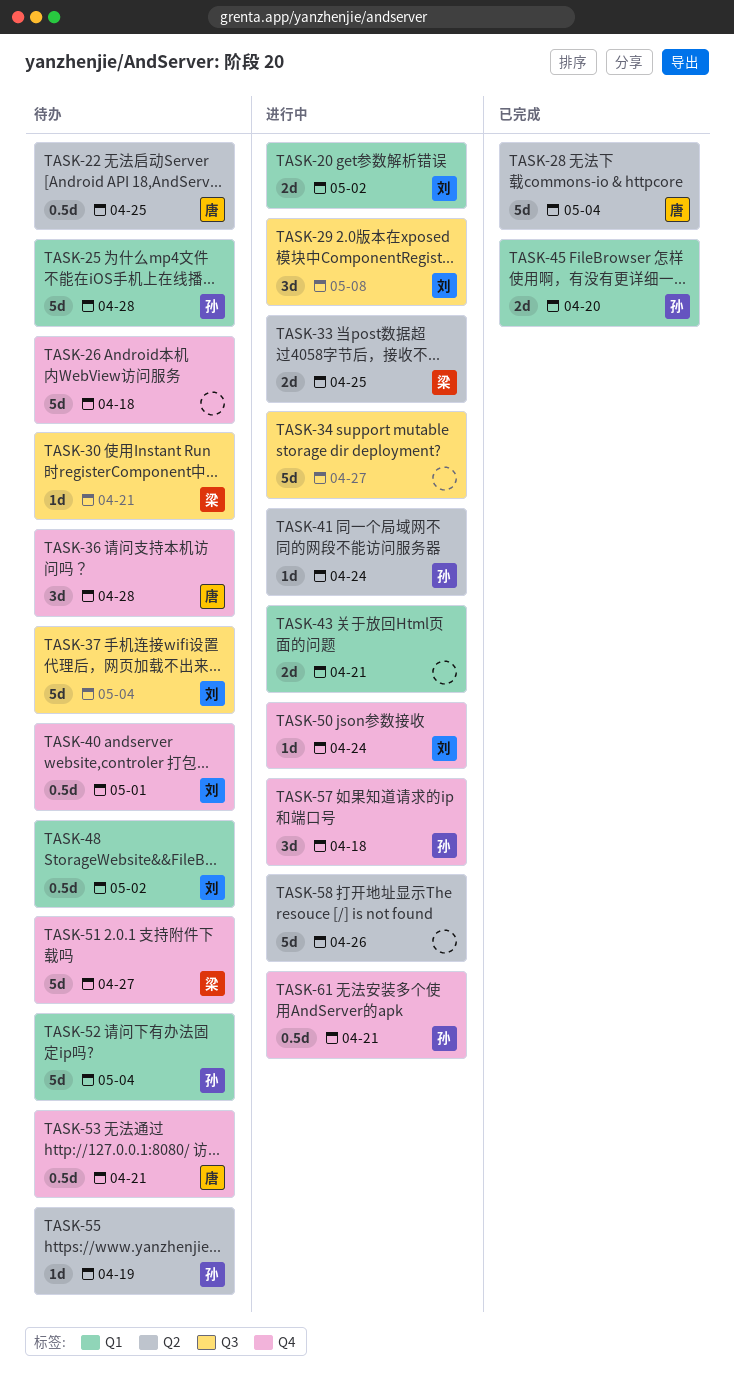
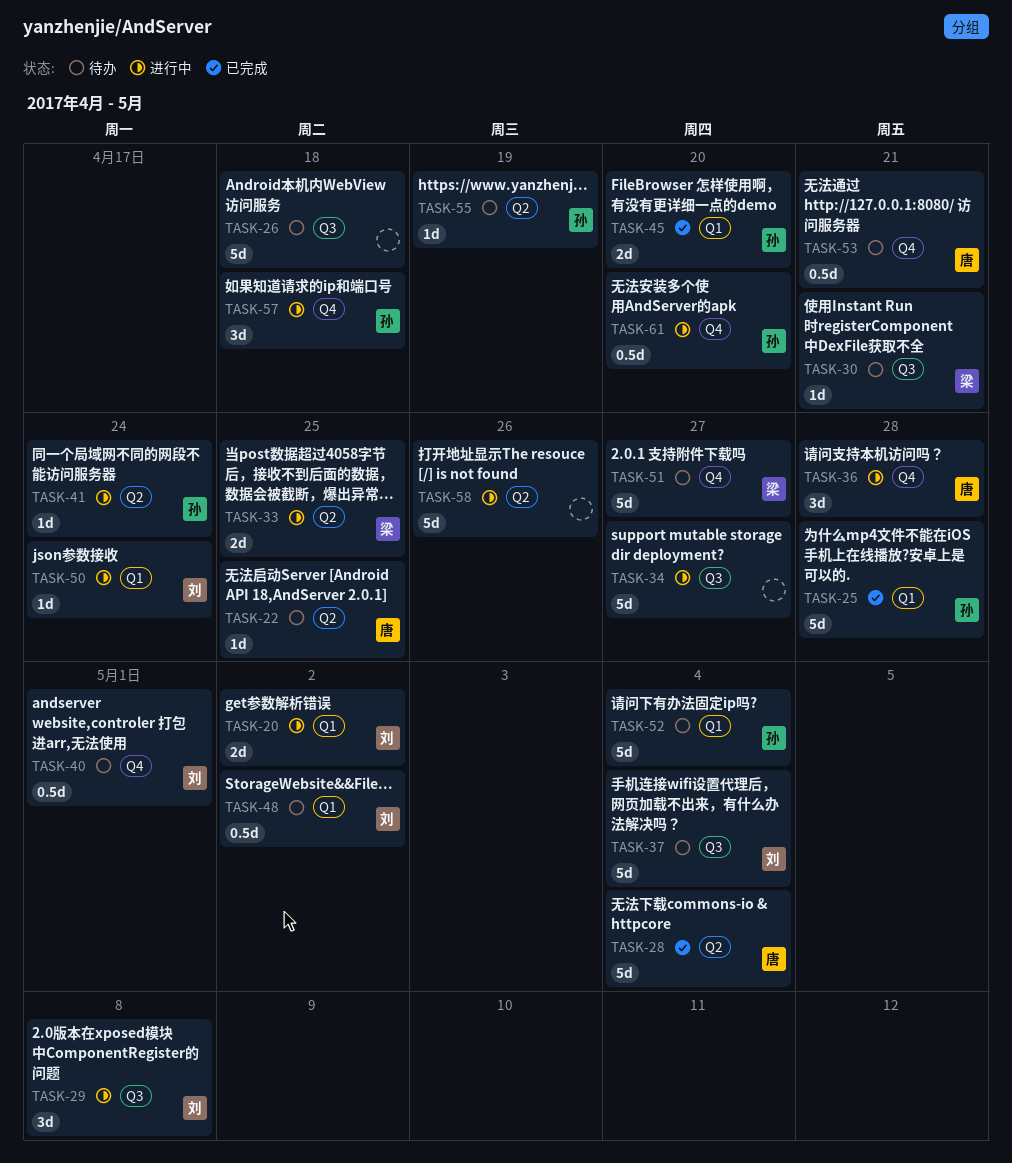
TASK-22, estimate: 0.5d -> 1d
TASK-25, status: 待办 -> 已完成
TASK-26, label: Q4 -> Q3
TASK-36, status: 待办 -> 进行中
TASK-43: present -> none
TASK-50, label: Q4 -> Q1
TASK-61, due: Apr 21 -> Apr 20

